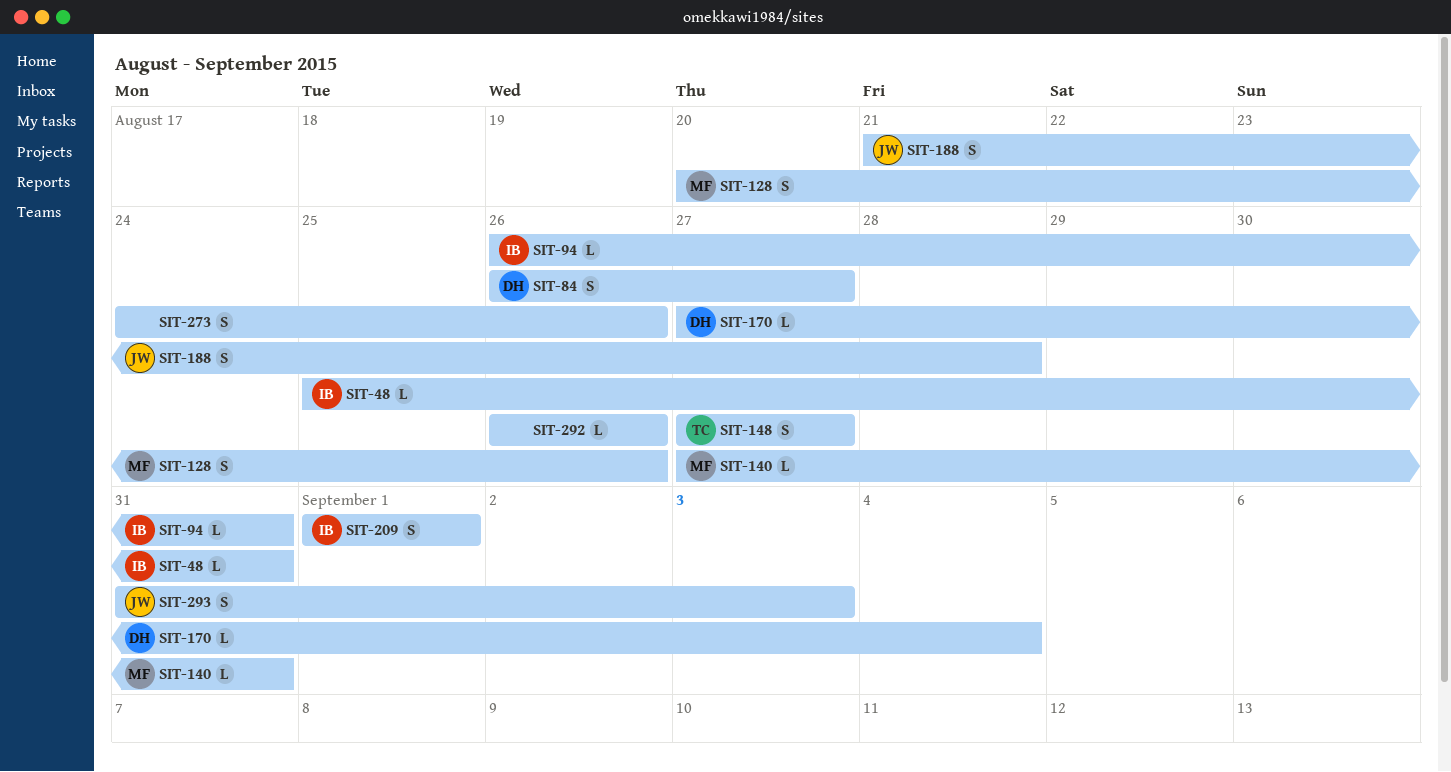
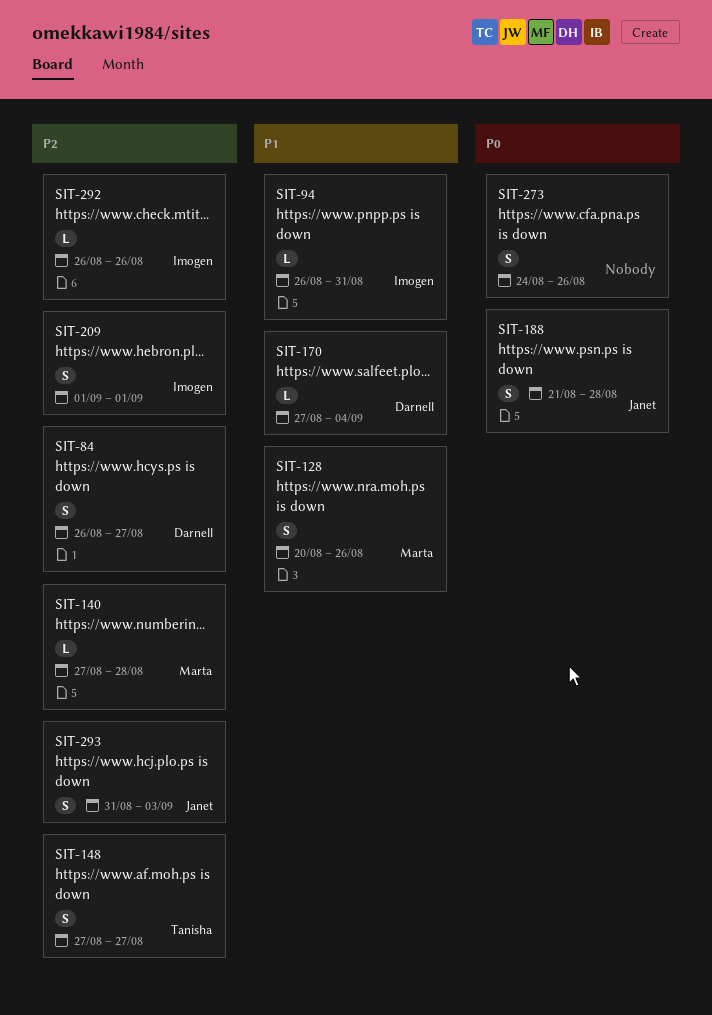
SIT-48: present -> none
SIT-140, due: Aug 31 -> Aug 28
SIT-292, owner: none -> Imogen

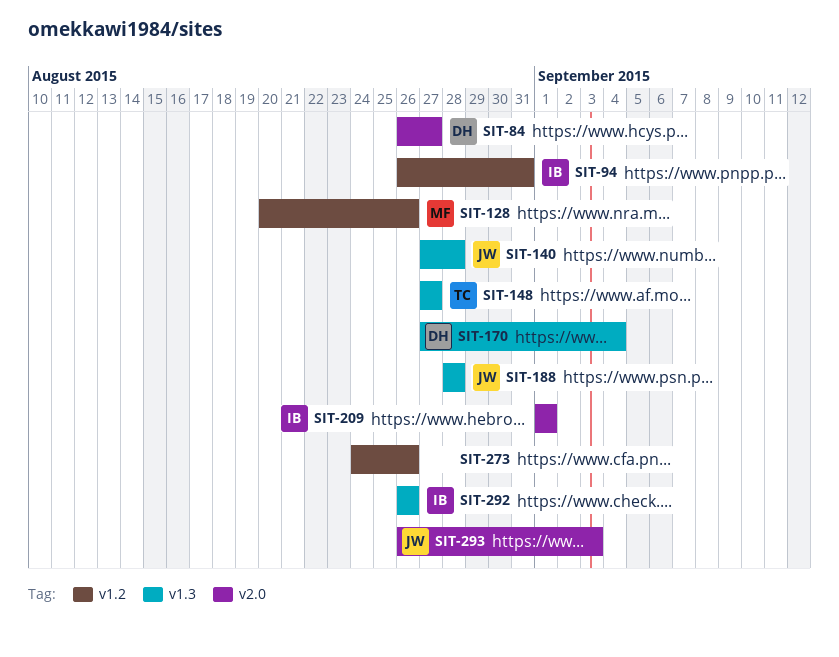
SIT-140, owner: Marta -> Janet
SIT-188, start: Aug 21 -> Aug 28
SIT-293, start: Aug 31 -> Aug 26

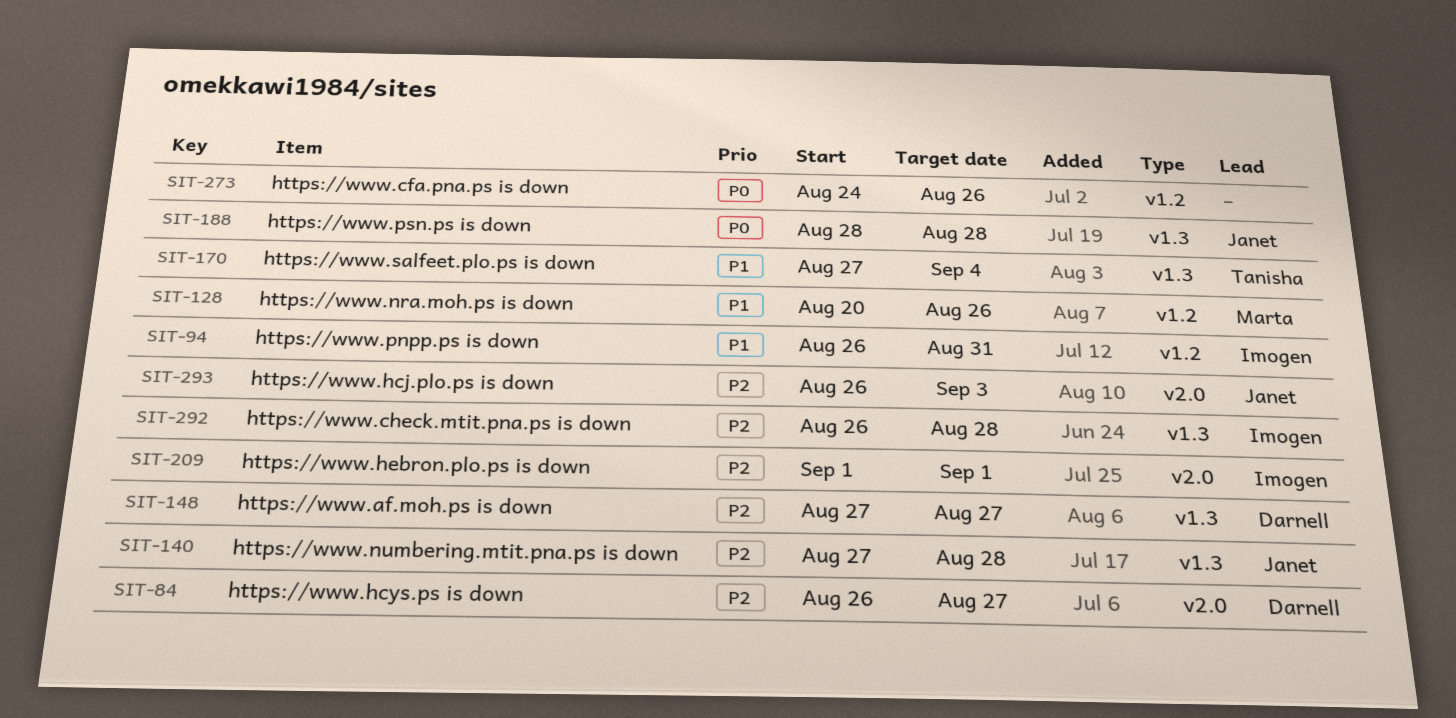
SIT-148, owner: Tanisha -> Darnell
SIT-170, owner: Darnell -> Tanisha
SIT-292, due: Aug 26 -> Aug 28

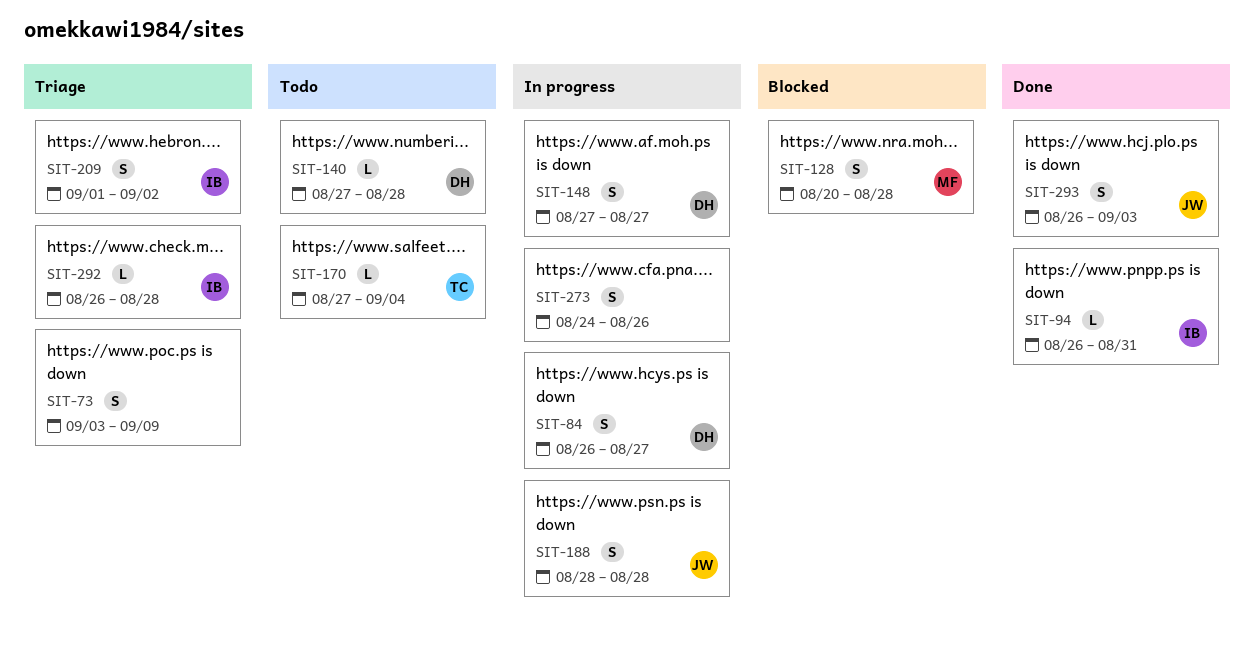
SIT-73: none -> present
SIT-128, due: Aug 26 -> Aug 28
SIT-140, owner: Janet -> Darnell
SIT-209, due: Sep 1 -> Sep 2

